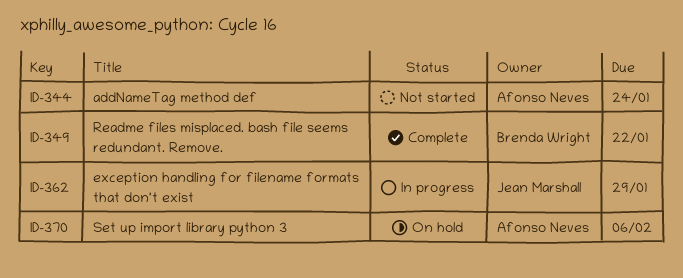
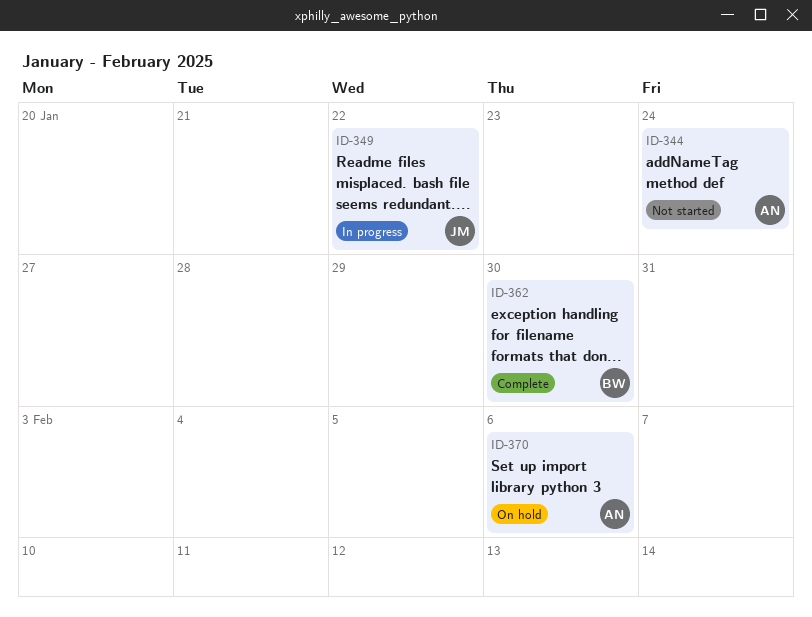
ID-349, status: Complete -> In progress
ID-349, owner: Brenda Wright -> Jean Marshall
ID-362, status: In progress -> Complete
ID-362, owner: Jean Marshall -> Brenda Wright
ID-362, due: Jan 29 -> Jan 30

